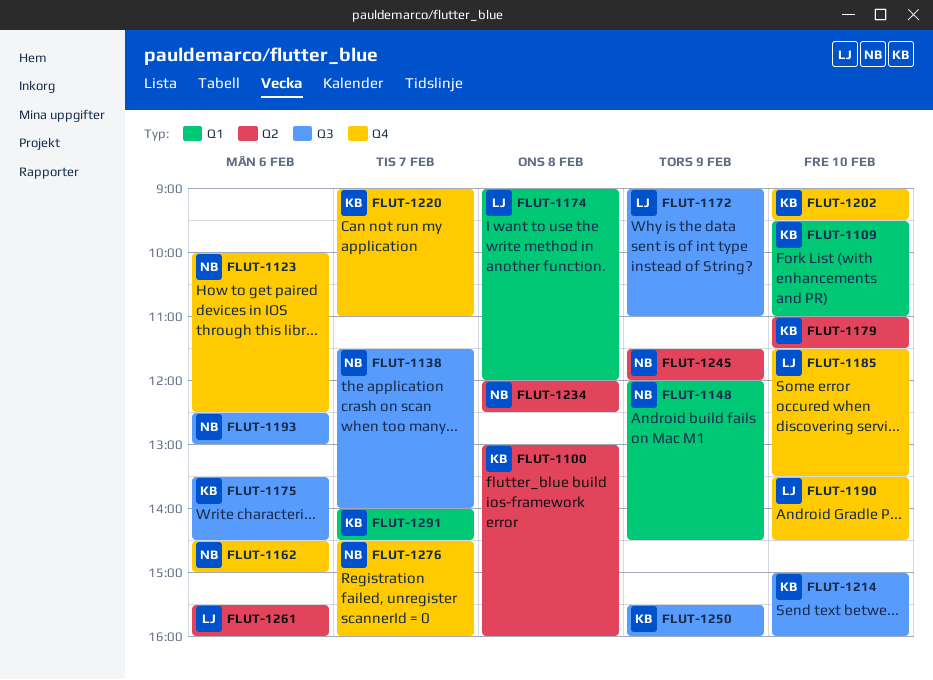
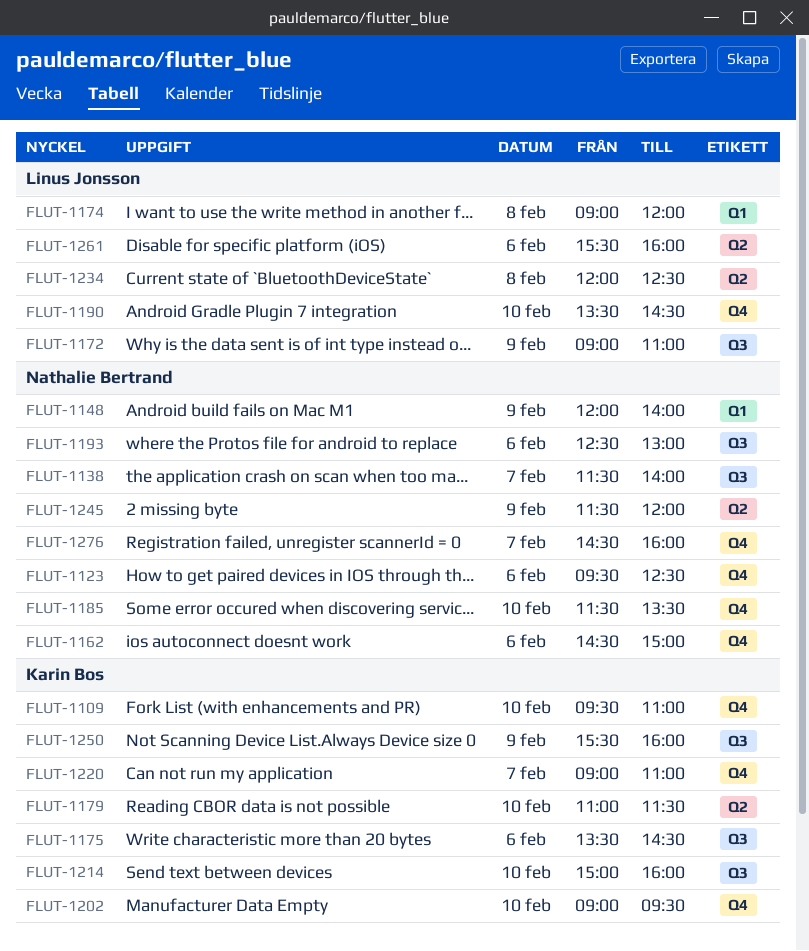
FLUT-1100: present -> none
FLUT-1109, label: Q1 -> Q4
FLUT-1123, begins: 10:00 -> 09:30
FLUT-1148, ends: 14:30 -> 14:00
FLUT-1185, owner: Linus Jonsson -> Nathalie Bertrand
FLUT-1234, owner: Nathalie Bertrand -> Linus Jonsson
FLUT-1291: present -> none

